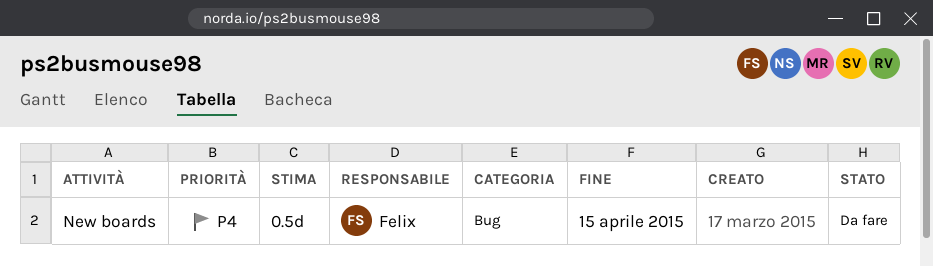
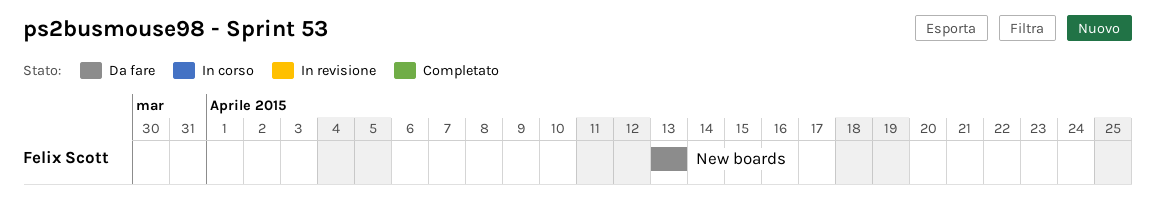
New boards, due: Apr 15 -> Apr 13

